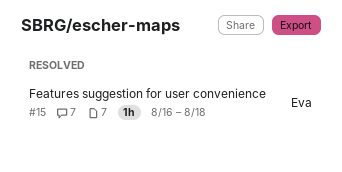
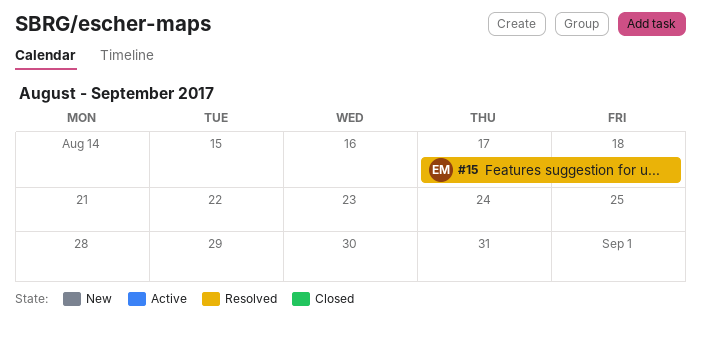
#15, start: Aug 16 -> Aug 17

